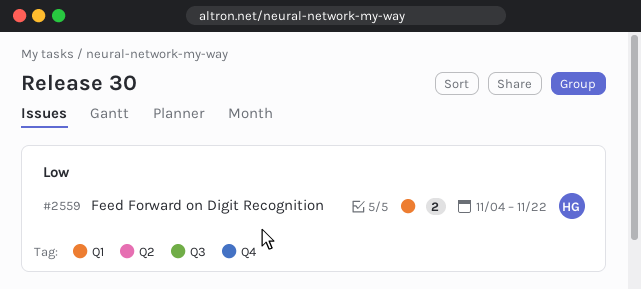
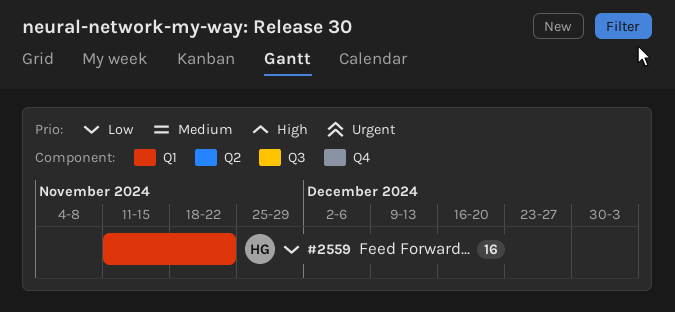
#2559, estimate: 2 -> 16
#2559, start: Nov 4 -> Nov 11

